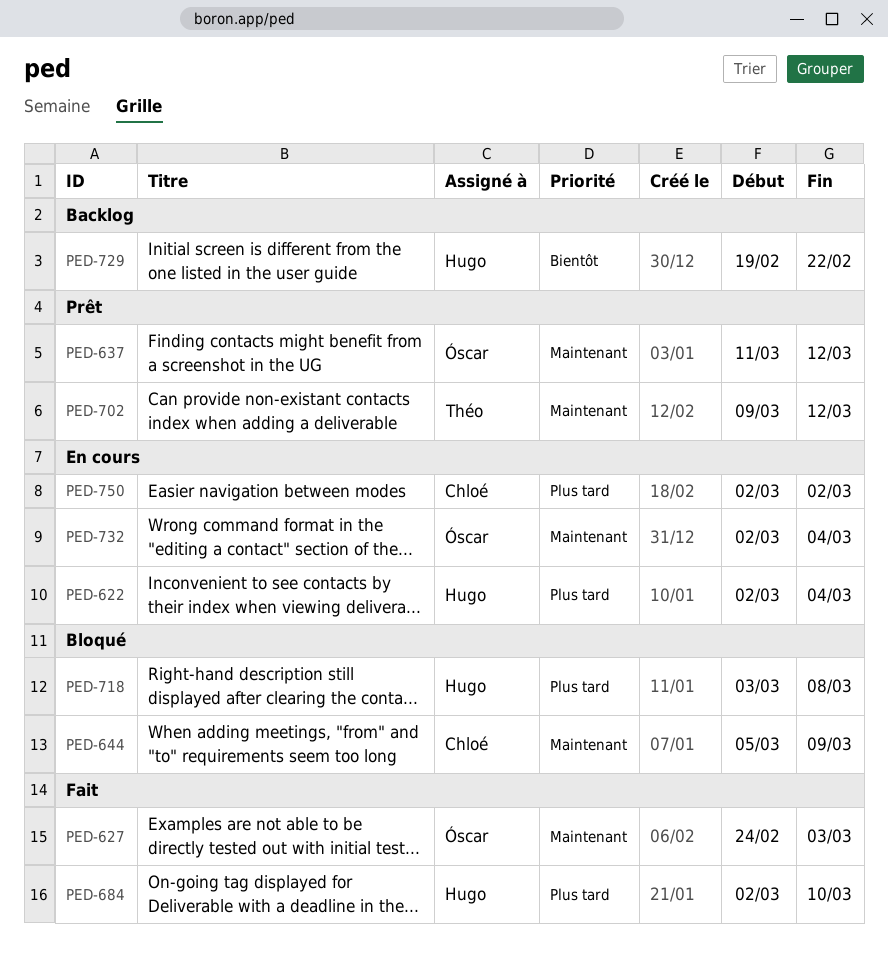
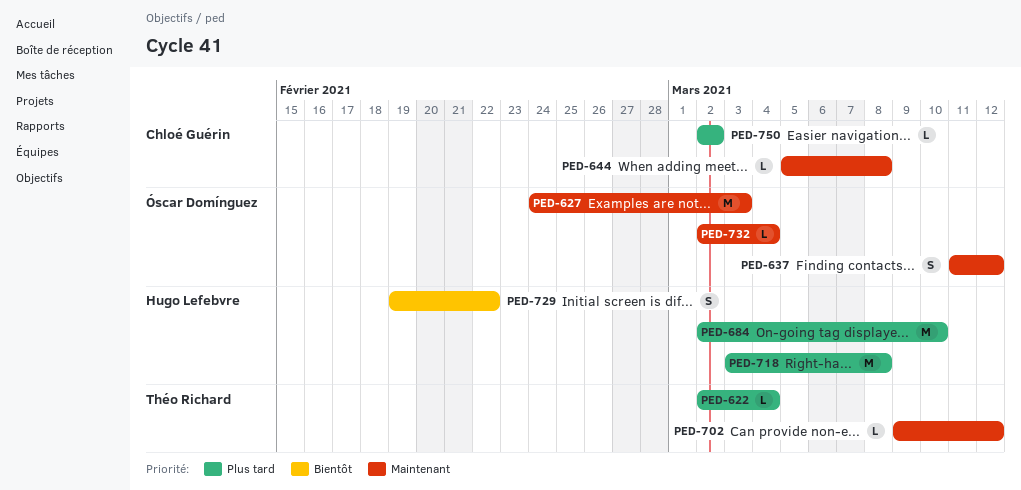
PED-622, owner: Hugo Lefebvre -> Théo Richard
PED-644, due: Mar 9 -> Mar 8

